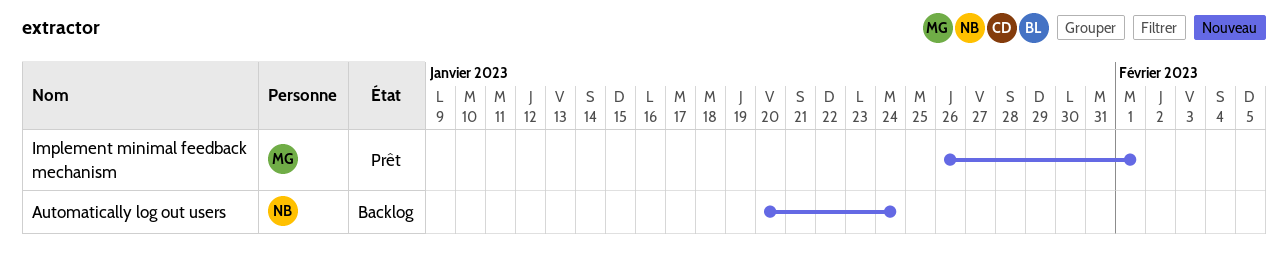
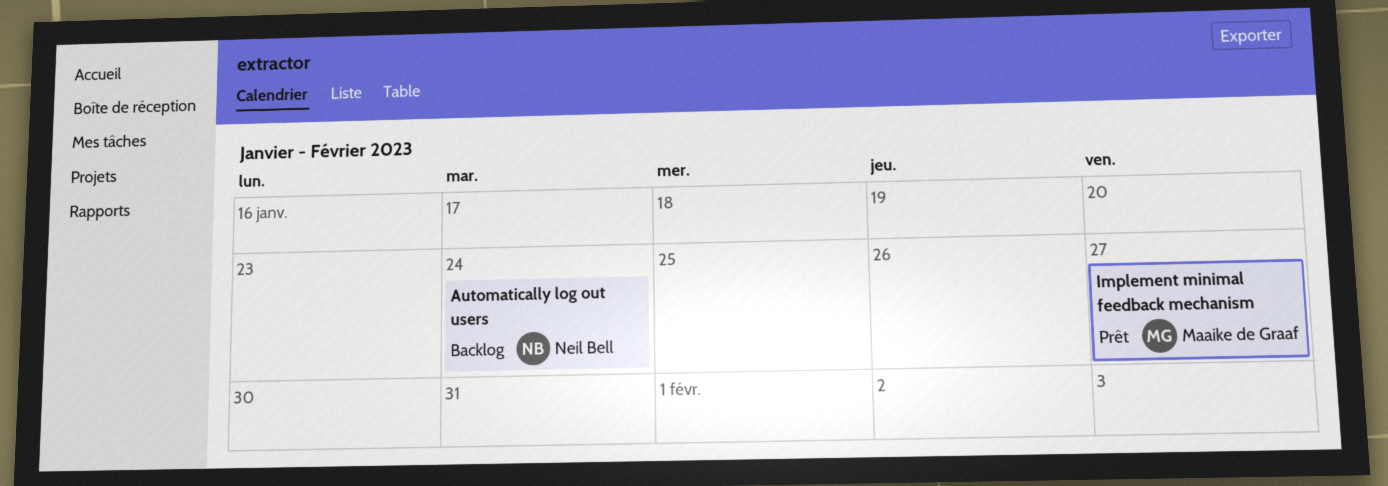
Implement minimal feedback mechanism, due: Feb 1 -> Jan 27

